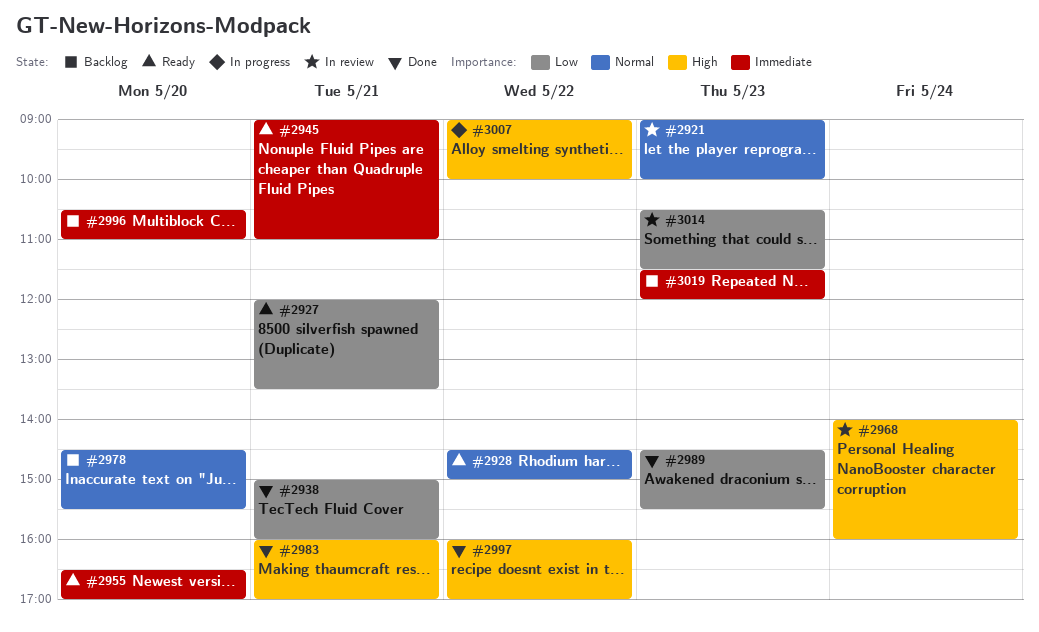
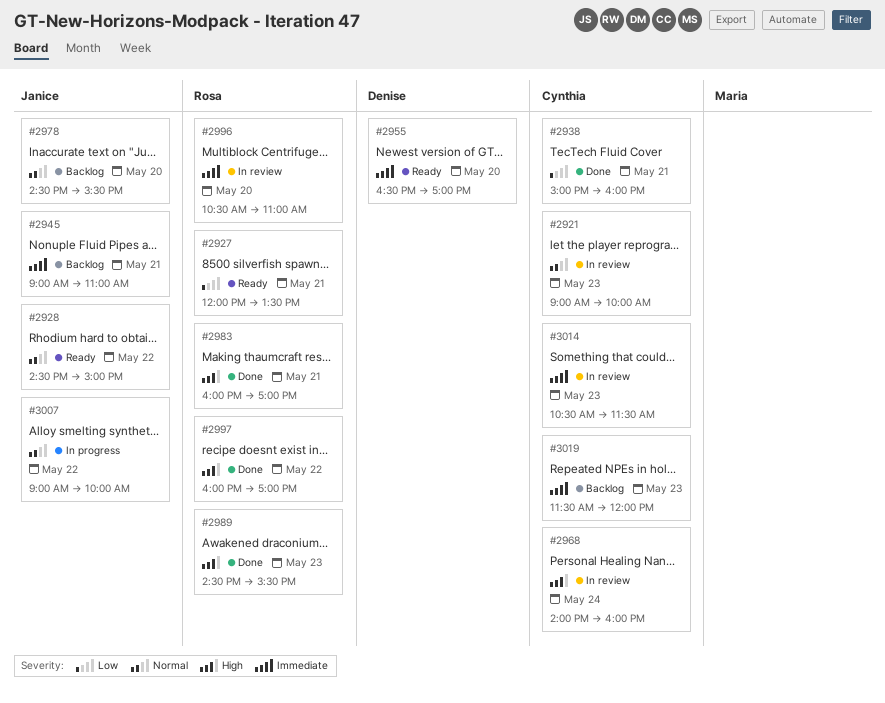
#2945, status: Ready -> Backlog
#2989, priority: Low -> High
#2996, status: Backlog -> In review
#3007, priority: High -> Normal
#3014, priority: Low -> Immediate

